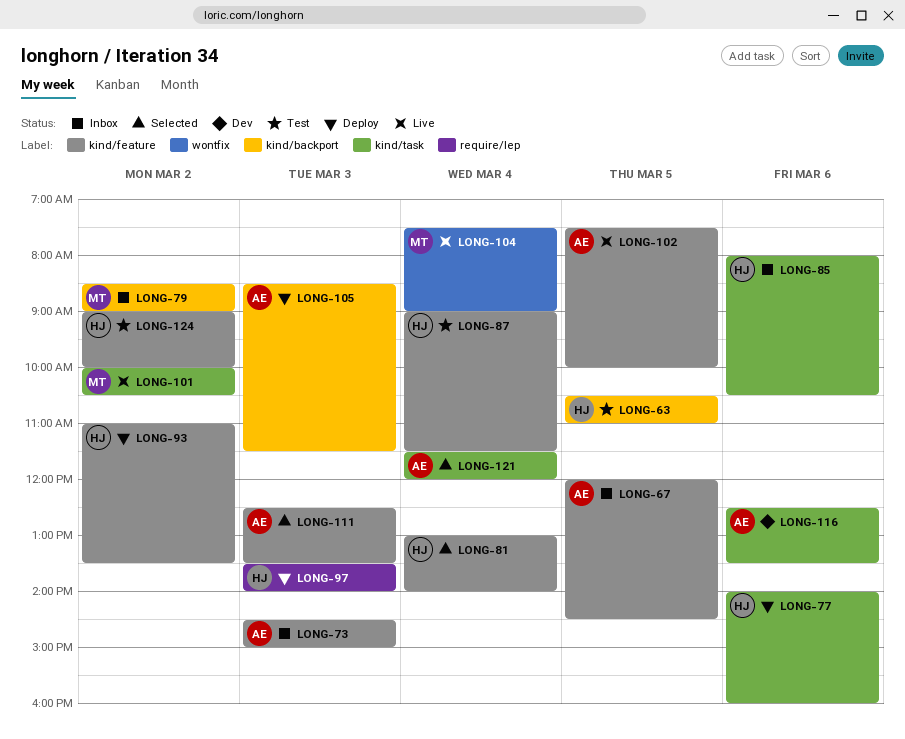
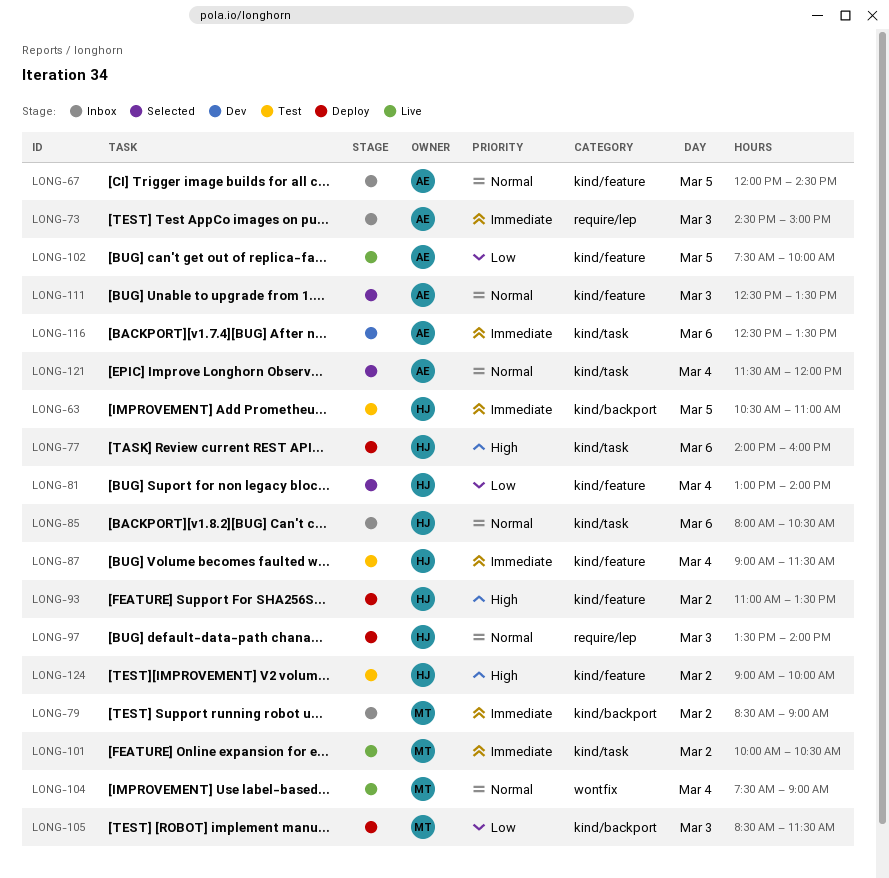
LONG-73, label: kind/feature -> require/lep
LONG-105, owner: AE -> MT

